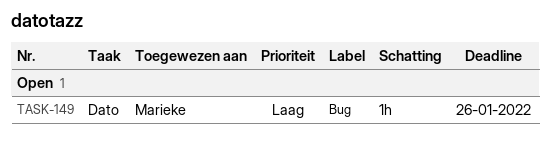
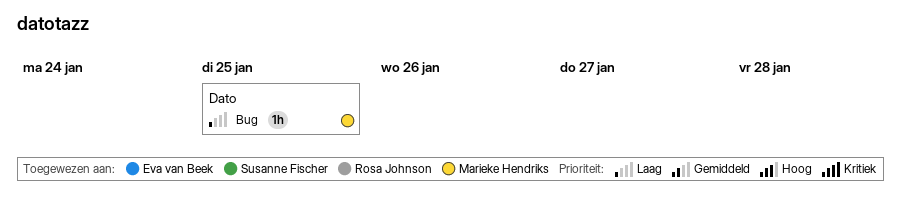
Dato, due: Jan 26 -> Jan 25

